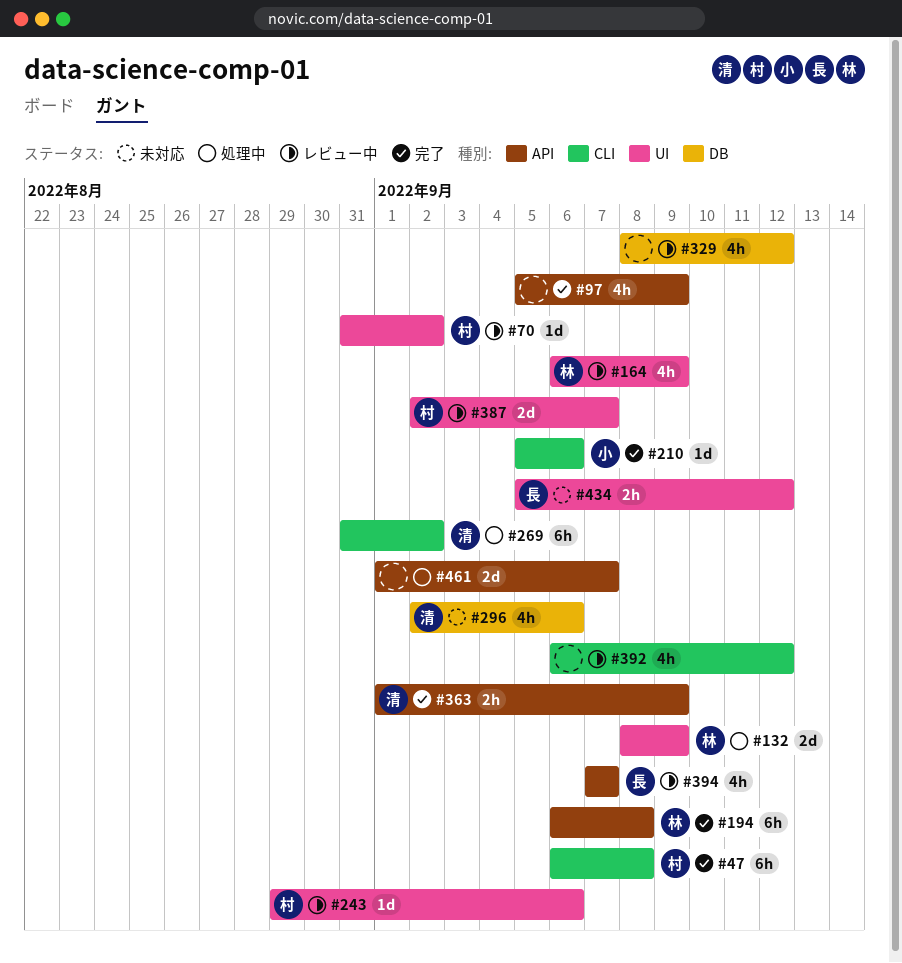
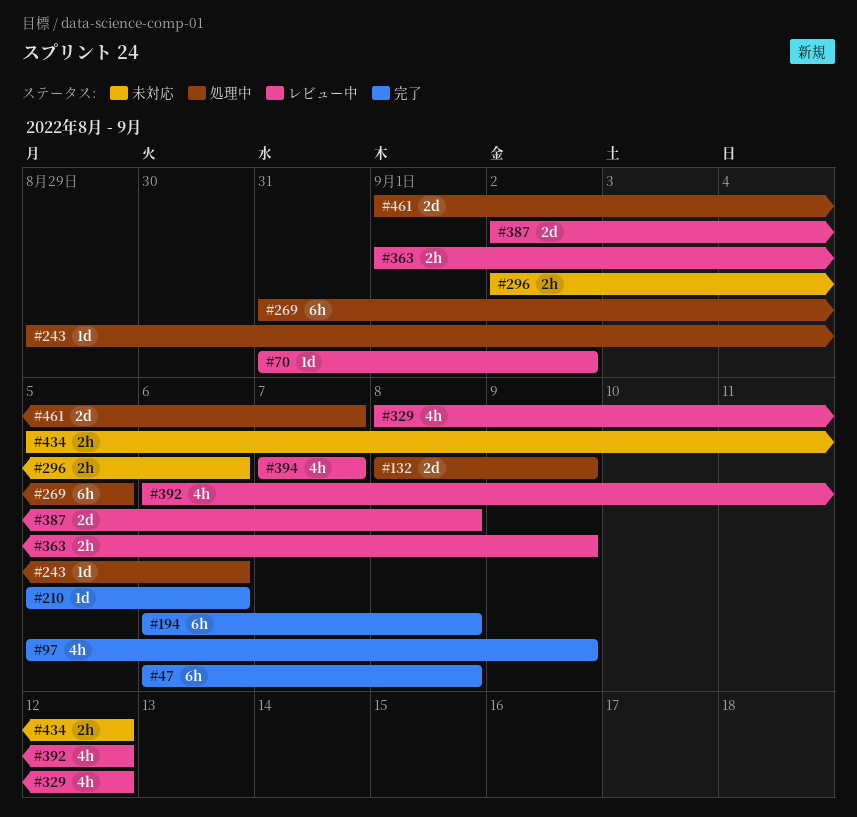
#164: present -> none
#243, status: レビュー中 -> 処理中
#269, due: Sep 2 -> Sep 5
#296, estimate: 4h -> 2h
#363, status: 完了 -> レビュー中
#387, due: Sep 7 -> Sep 8

